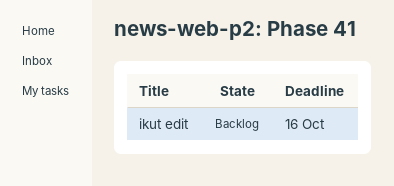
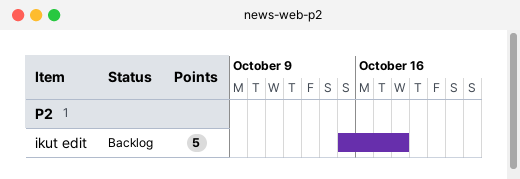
ikut edit, due: Oct 16 -> Oct 18

